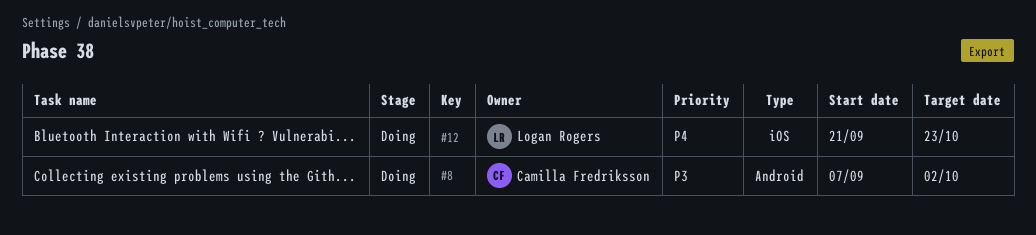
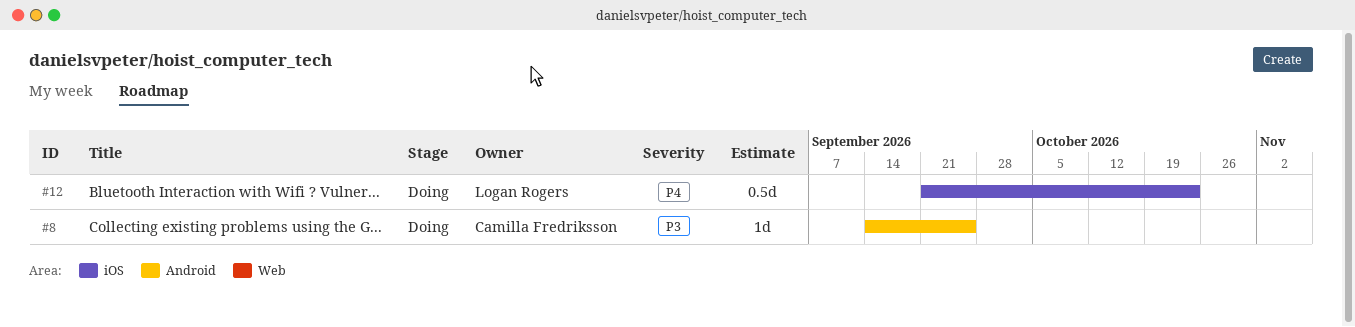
#8, start: Sep 7 -> Sep 14
#8, due: Oct 2 -> Sep 25

